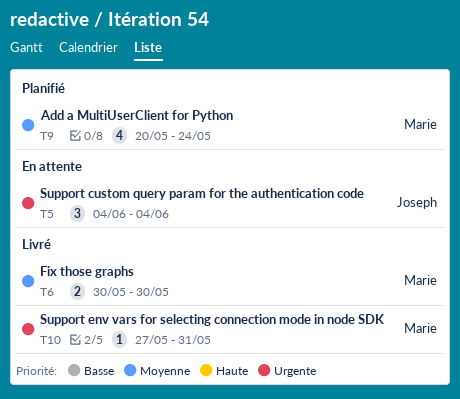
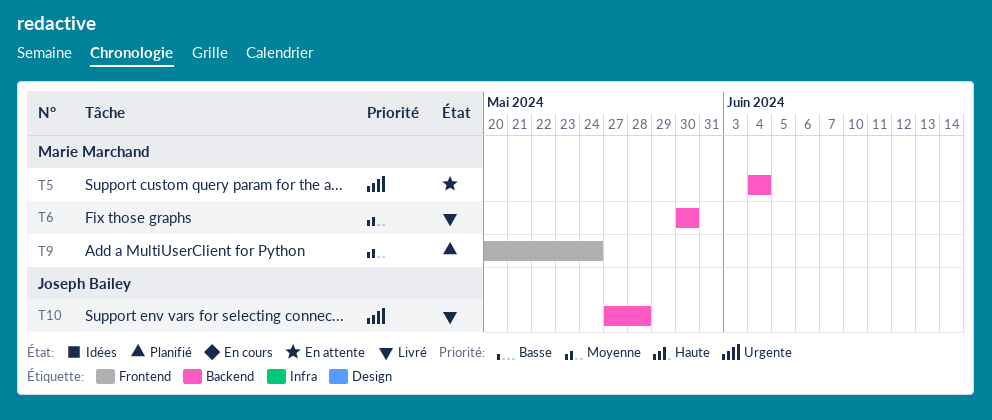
T5, owner: Joseph Bailey -> Marie Marchand
T10, owner: Marie Marchand -> Joseph Bailey
T10, due: May 31 -> May 28

